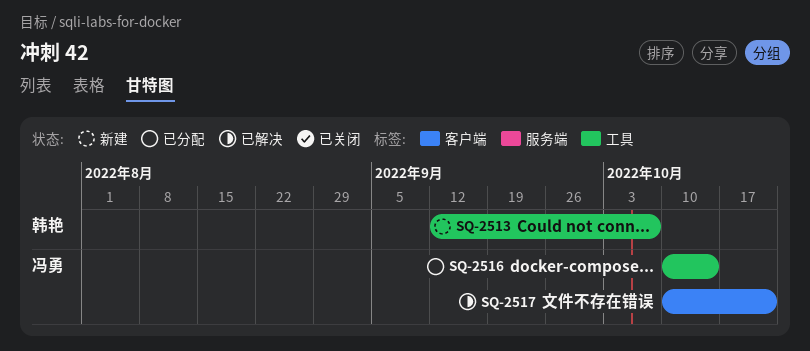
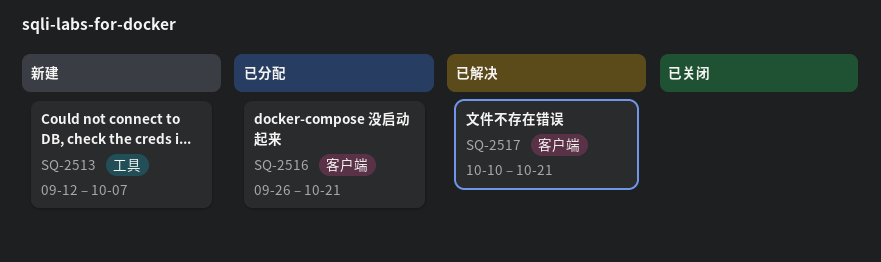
SQ-2516, label: 工具 -> 客户端
SQ-2516, start: Oct 10 -> Sep 26
SQ-2516, due: Oct 14 -> Oct 21

